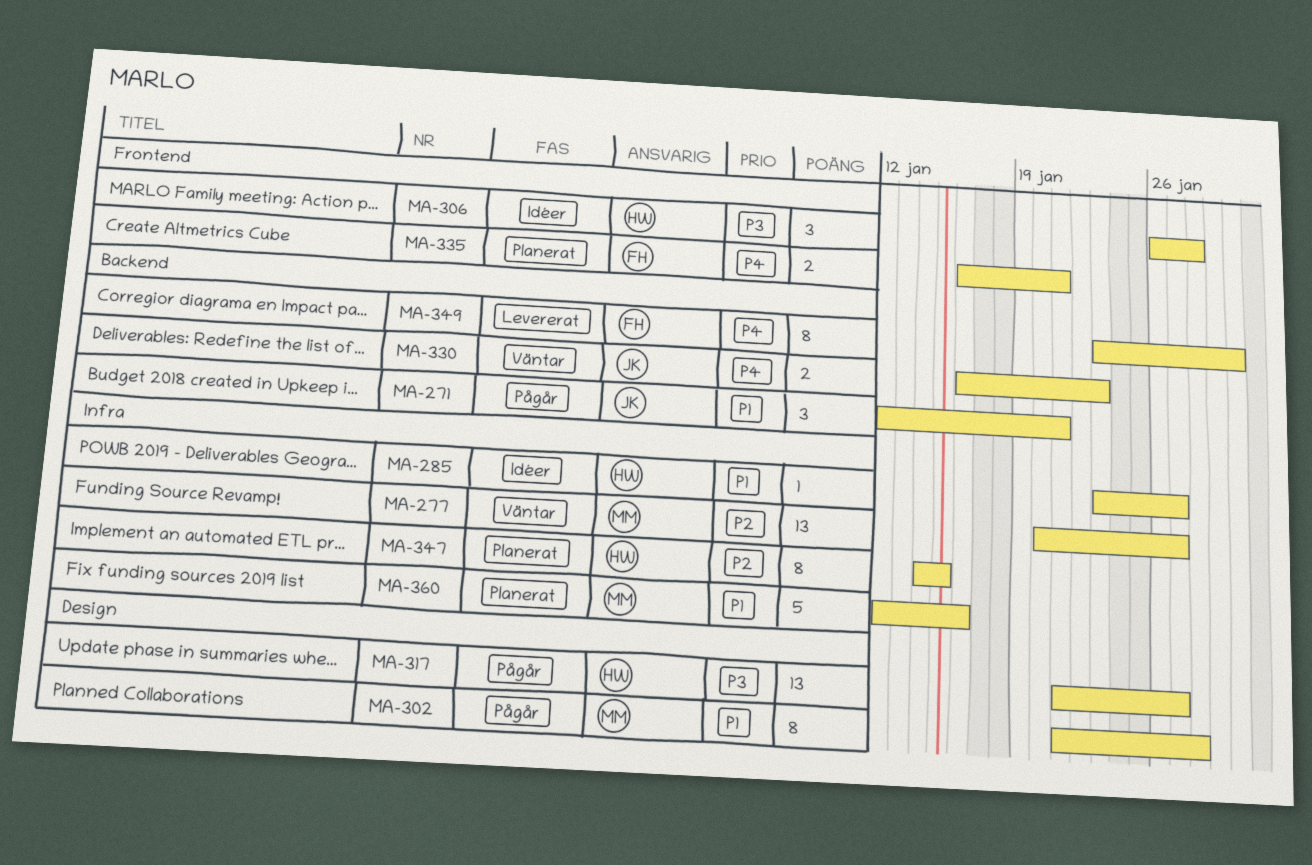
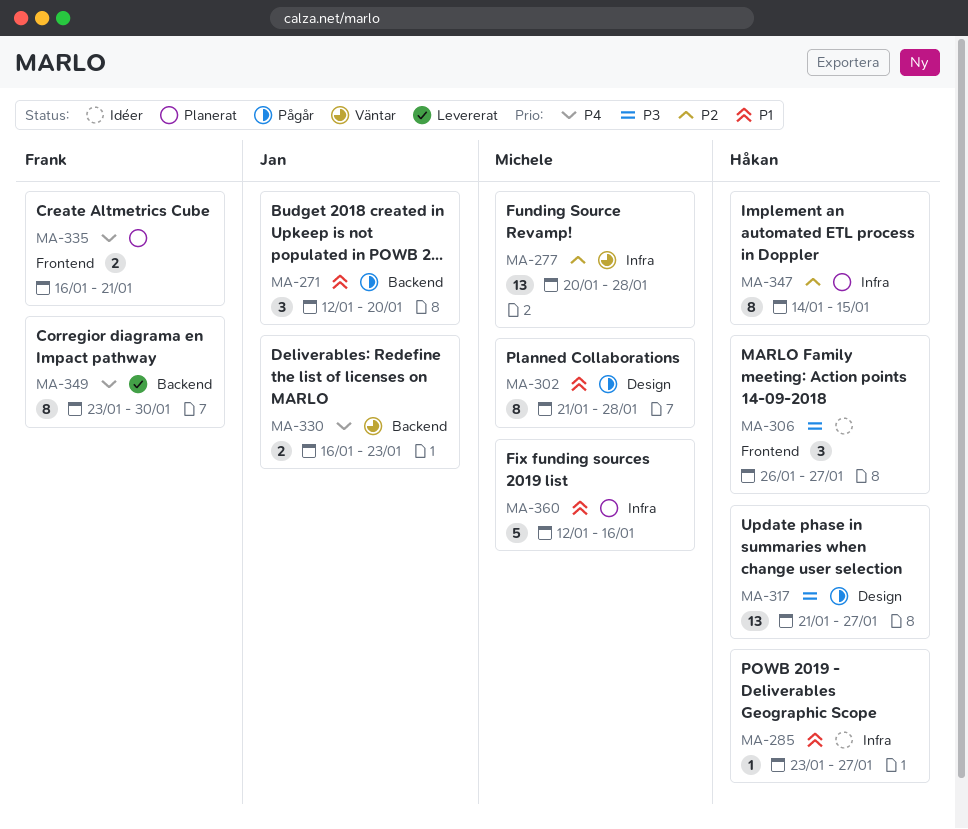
MA-271, due: Jan 21 -> Jan 20
MA-277, due: Jan 27 -> Jan 28
MA-306, due: Jan 28 -> Jan 27

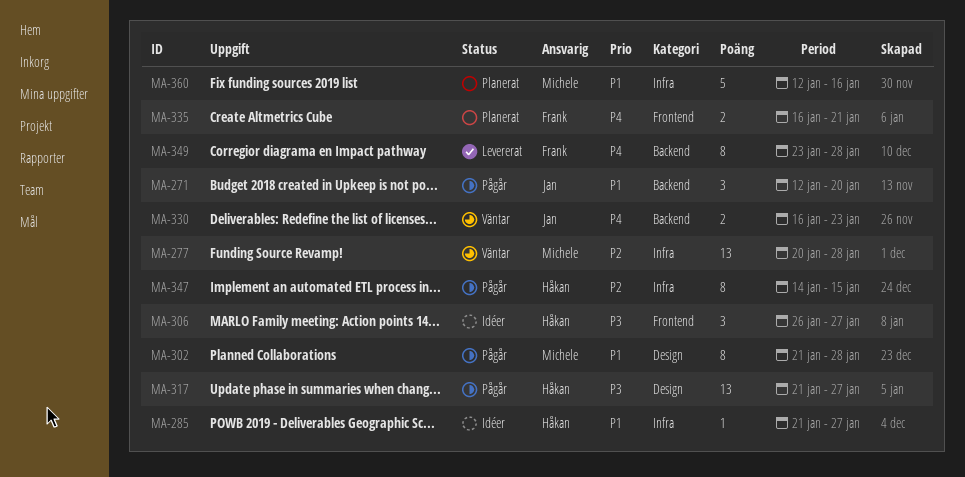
MA-285, start: Jan 23 -> Jan 21
MA-347, status: Planerat -> Pågår
MA-349, due: Jan 30 -> Jan 28

